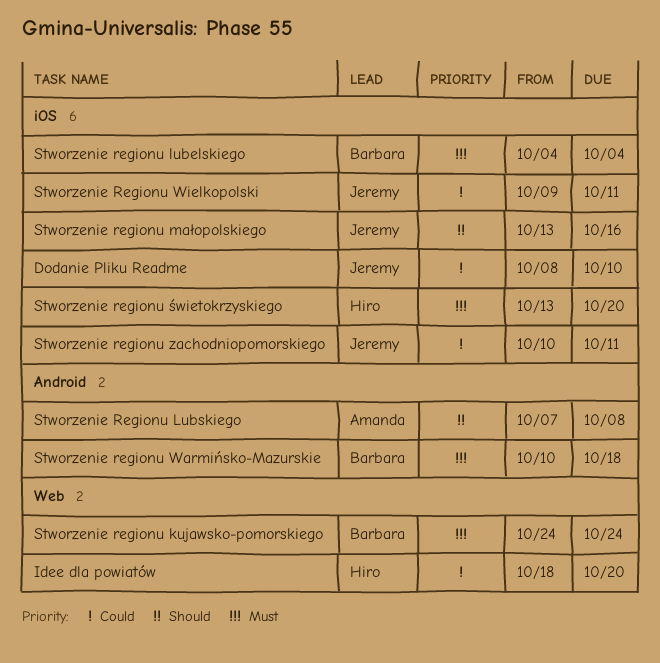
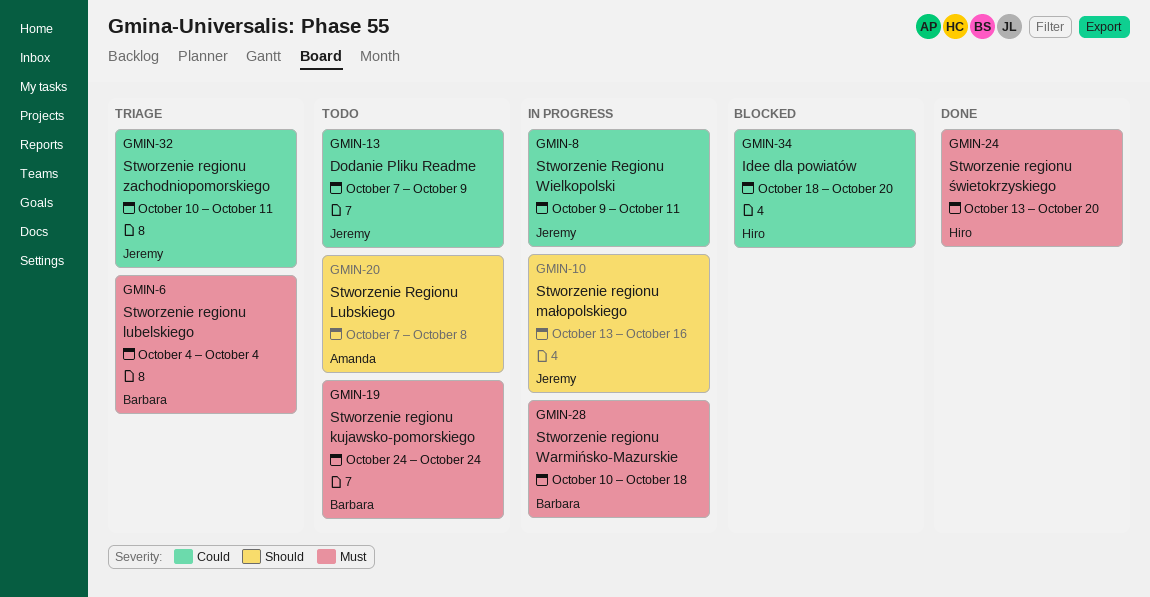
Dodanie Pliku Readme, start: Oct 8 -> Oct 7
Dodanie Pliku Readme, due: Oct 10 -> Oct 9

